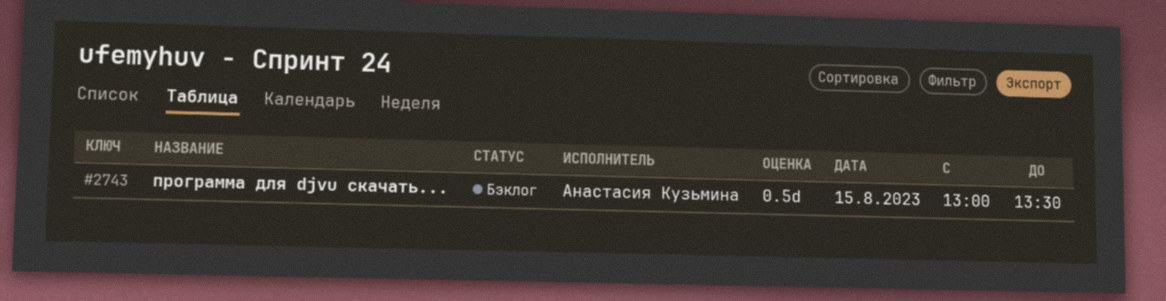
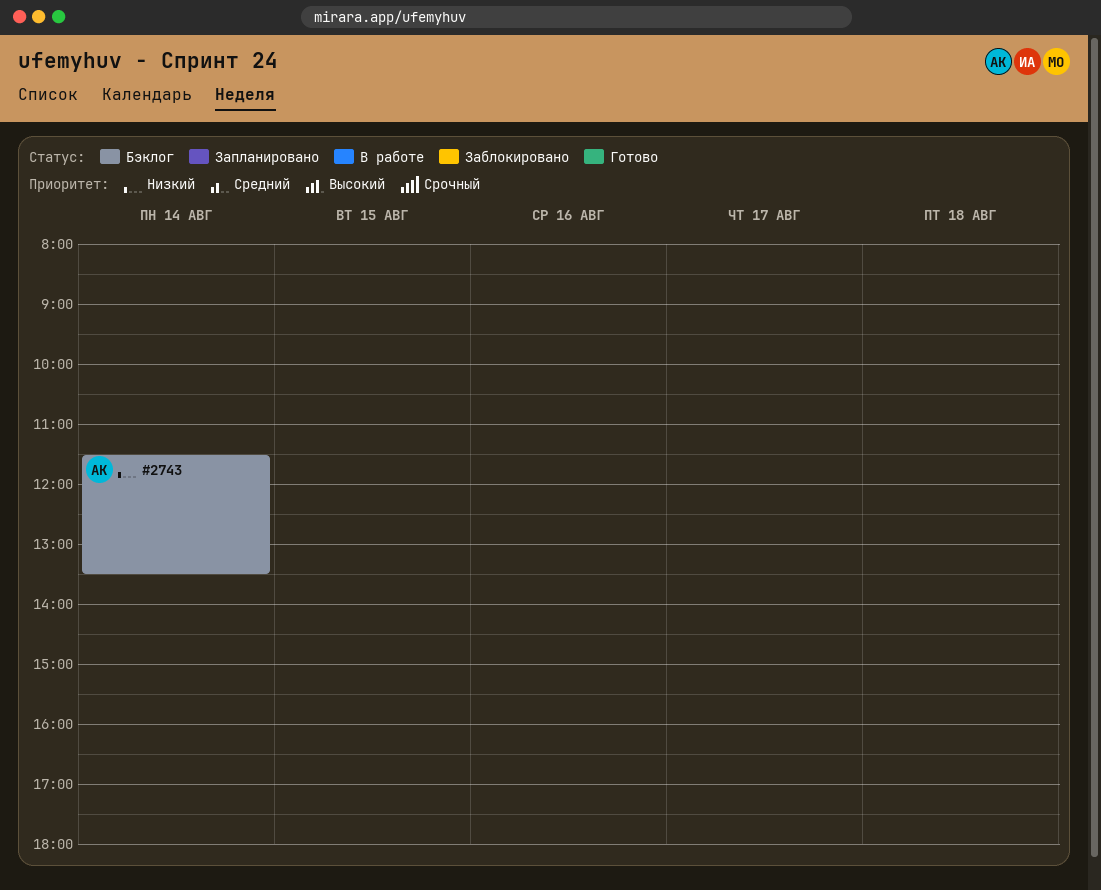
#2743, day: Aug 15 -> Aug 14
#2743, begins: 13:00 -> 11:30

